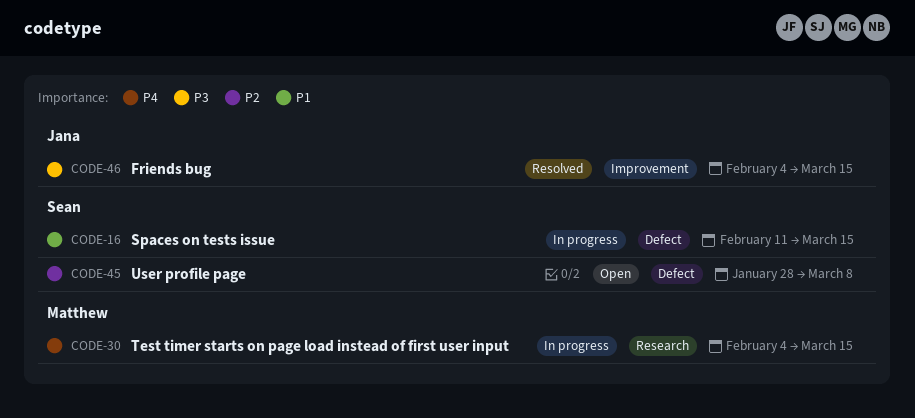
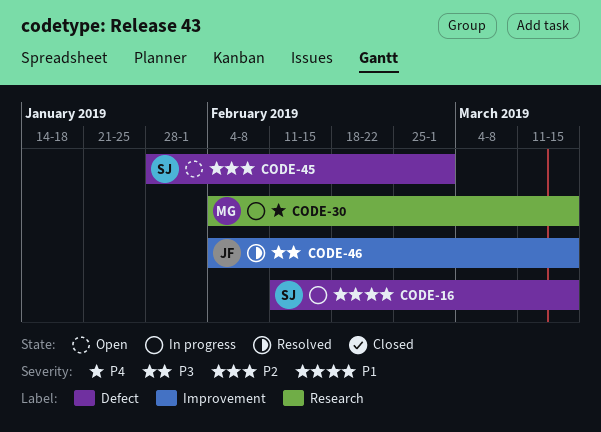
CODE-45, due: Mar 8 -> Mar 1

